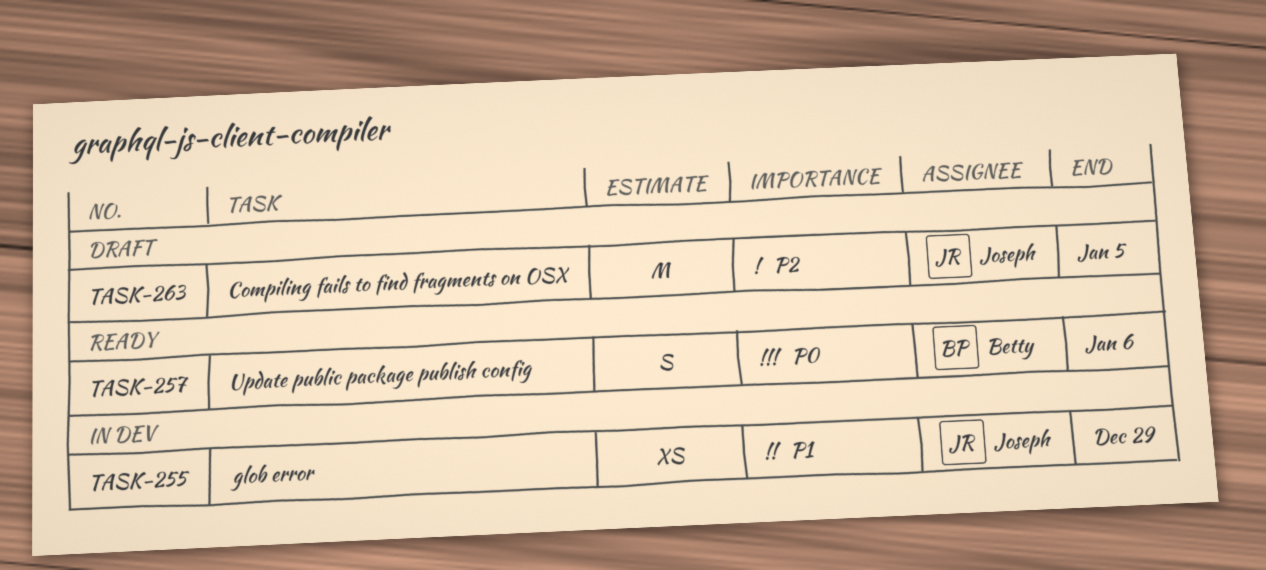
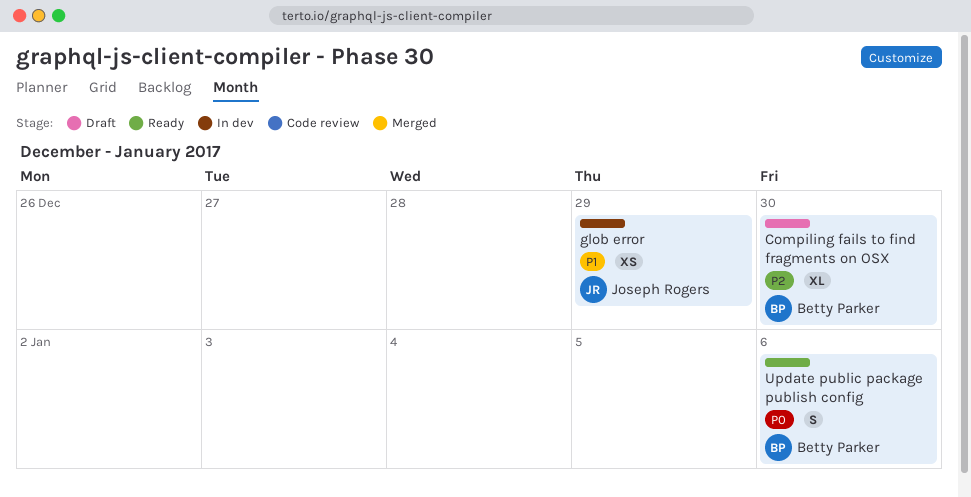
Compiling fails to find fragments on OSX, owner: Joseph Rogers -> Betty Parker
Compiling fails to find fragments on OSX, estimate: M -> XL
Compiling fails to find fragments on OSX, due: Jan 5 -> Dec 30

